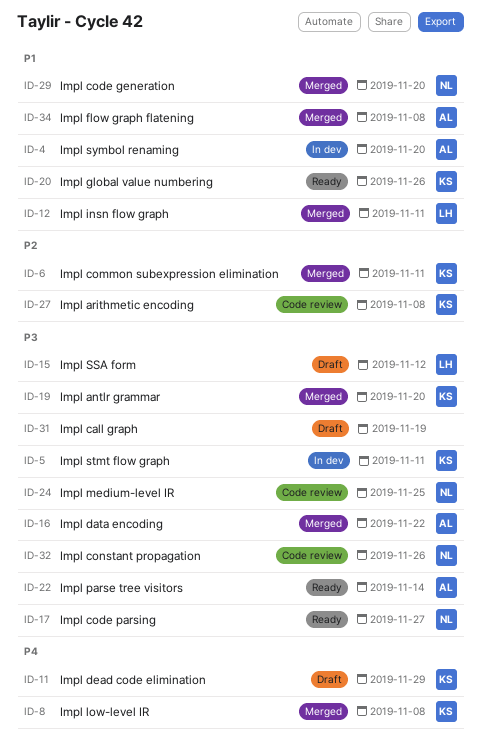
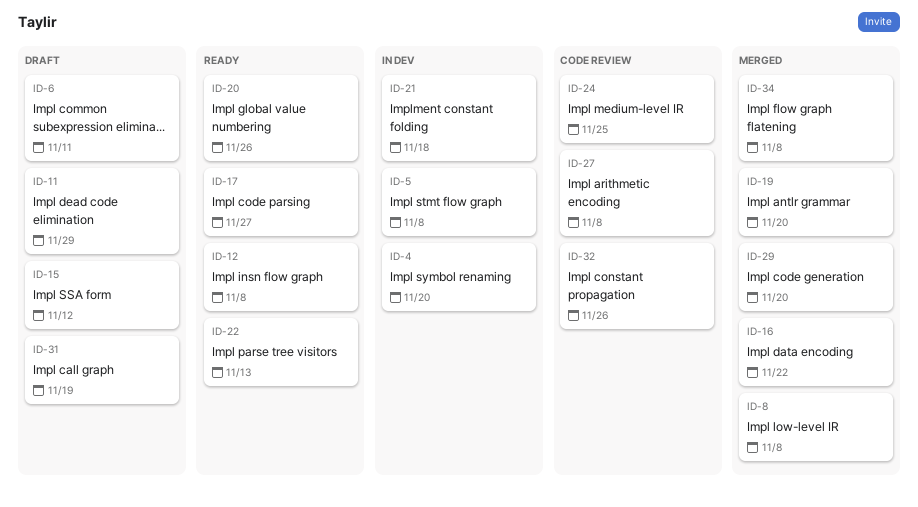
ID-5, due: Nov 11 -> Nov 8
ID-6, status: Merged -> Draft
ID-12, status: Merged -> Ready
ID-12, due: Nov 11 -> Nov 8
ID-21: none -> present
ID-22, due: Nov 14 -> Nov 13

